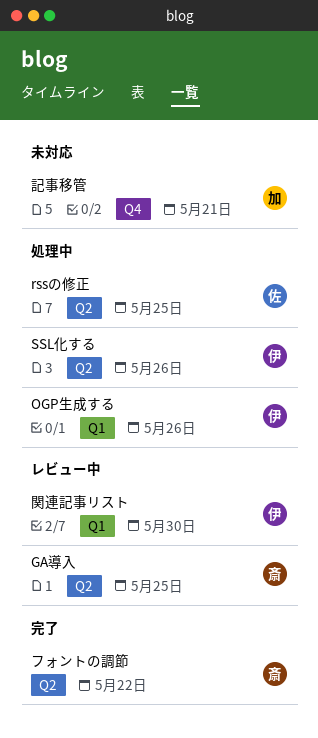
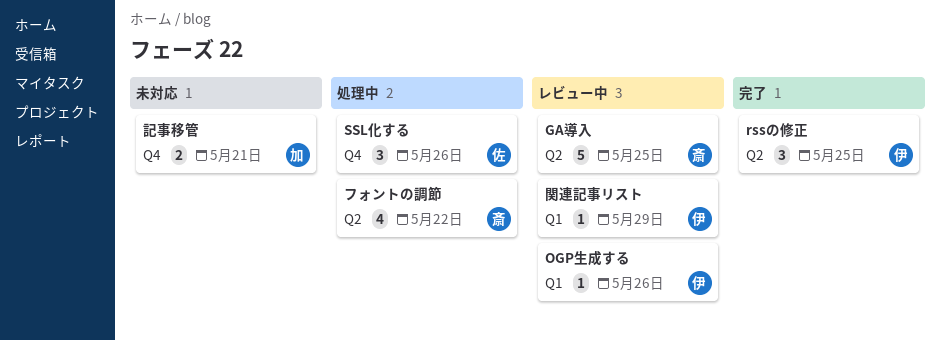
OGP生成する, status: 処理中 -> レビュー中
rssの修正, status: 処理中 -> 完了
rssの修正, owner: 佐 -> 伊
SSL化する, owner: 伊 -> 佐
SSL化する, label: Q2 -> Q4
フォントの調節, status: 完了 -> 処理中
関連記事リスト, due: May 30 -> May 29

